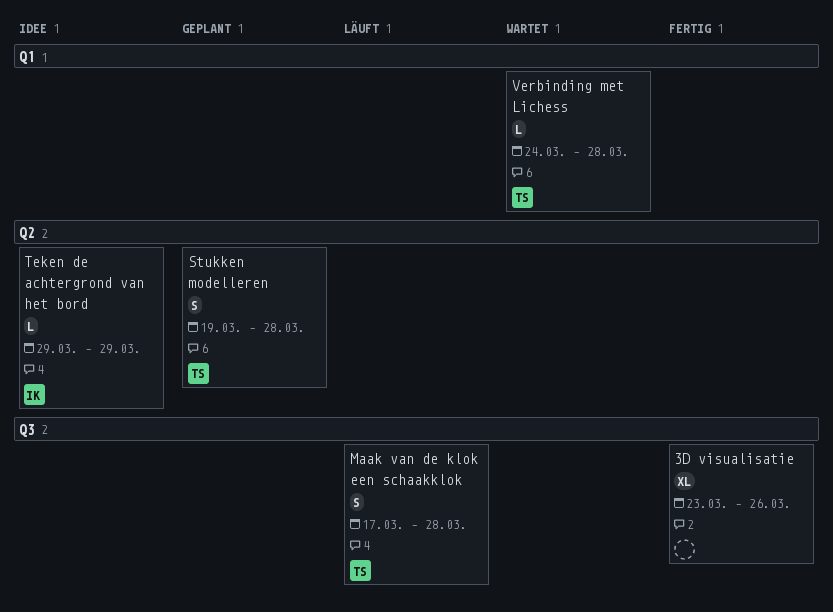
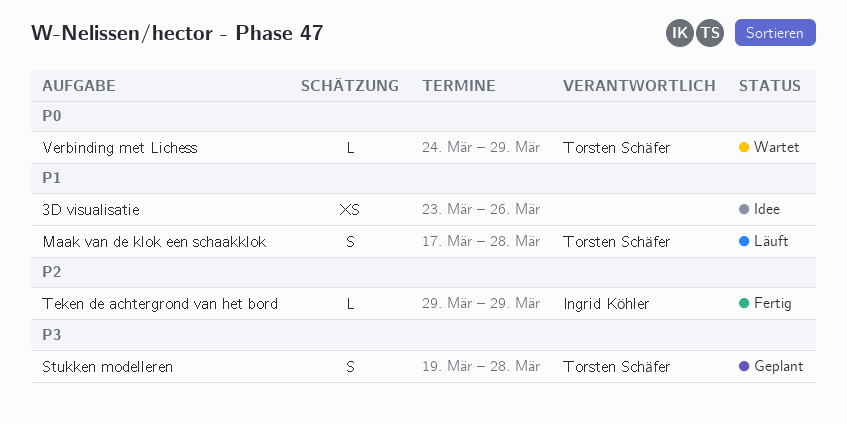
3D visualisatie, status: Fertig -> Idee
3D visualisatie, estimate: XL -> XS
Teken de achtergrond van het bord, status: Idee -> Fertig
Verbinding met Lichess, due: Mar 28 -> Mar 29

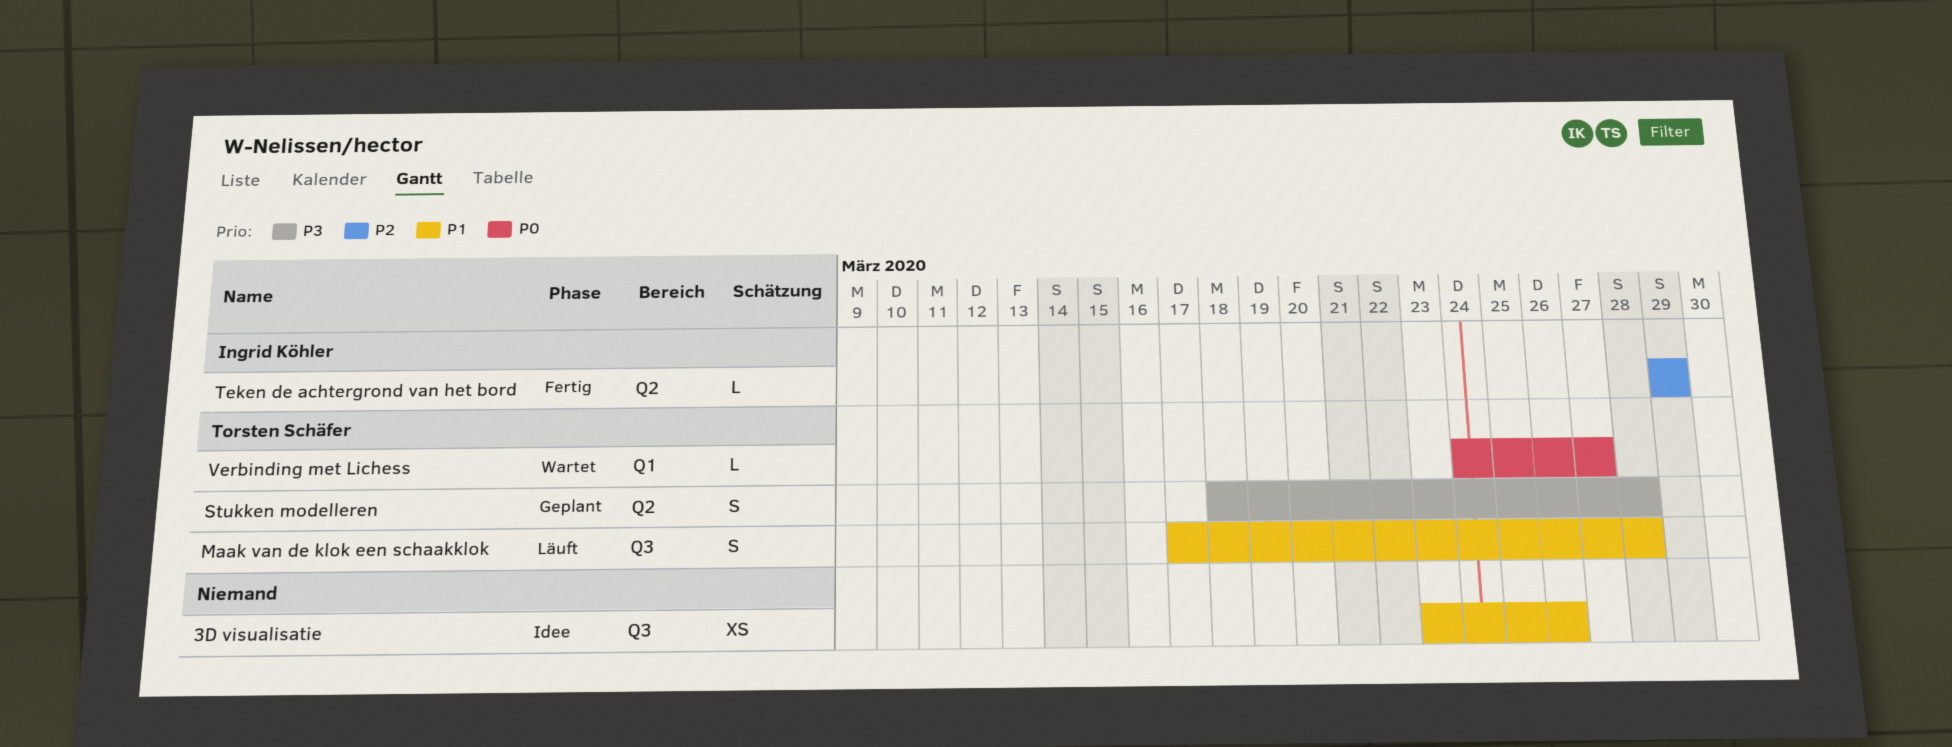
Stukken modelleren, start: Mar 19 -> Mar 18
Verbinding met Lichess, due: Mar 29 -> Mar 27

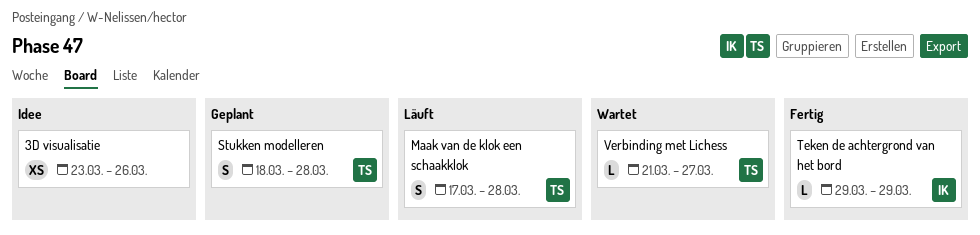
Verbinding met Lichess, start: Mar 24 -> Mar 21

